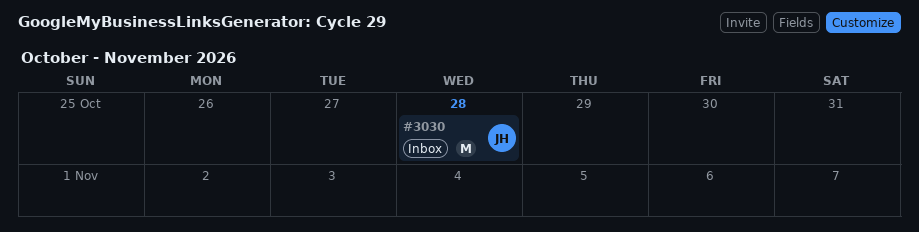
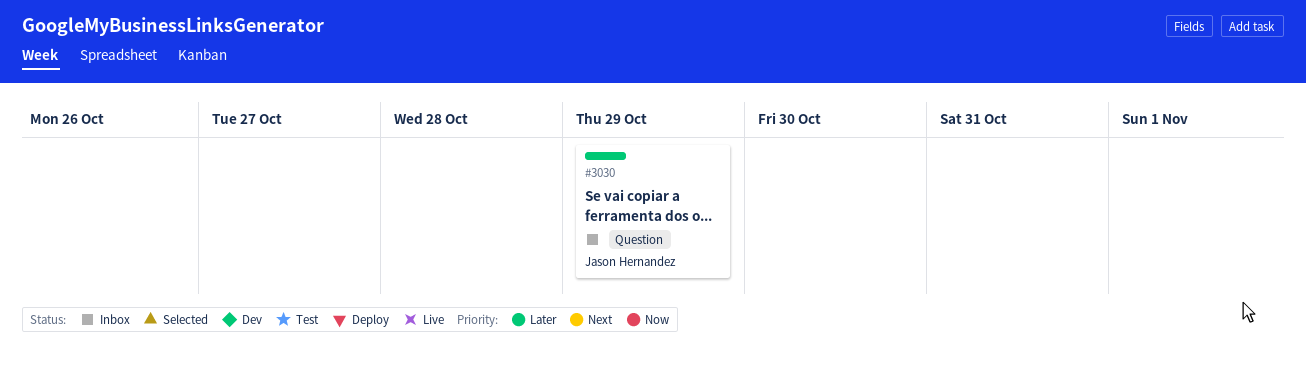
#3030, due: Oct 28 -> Oct 29

